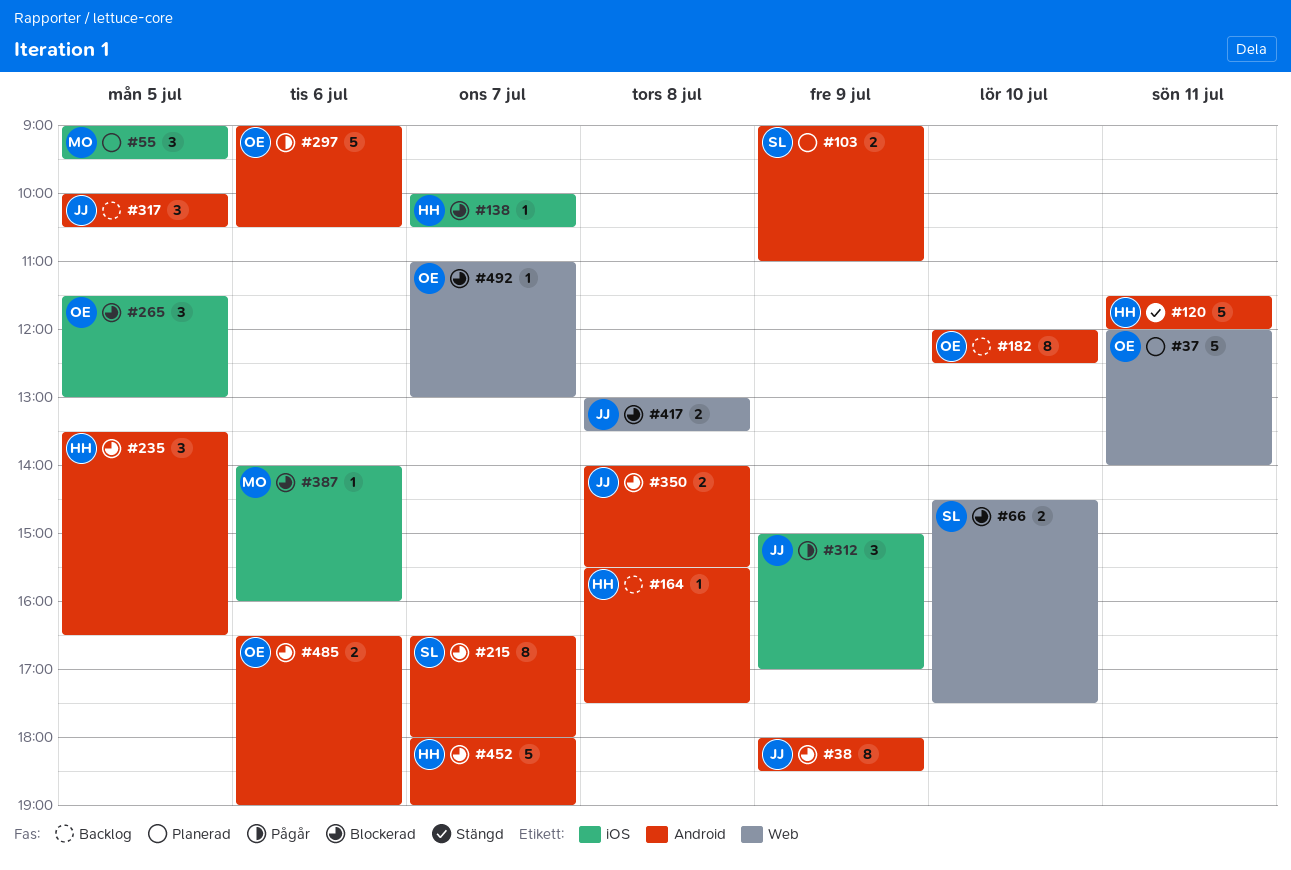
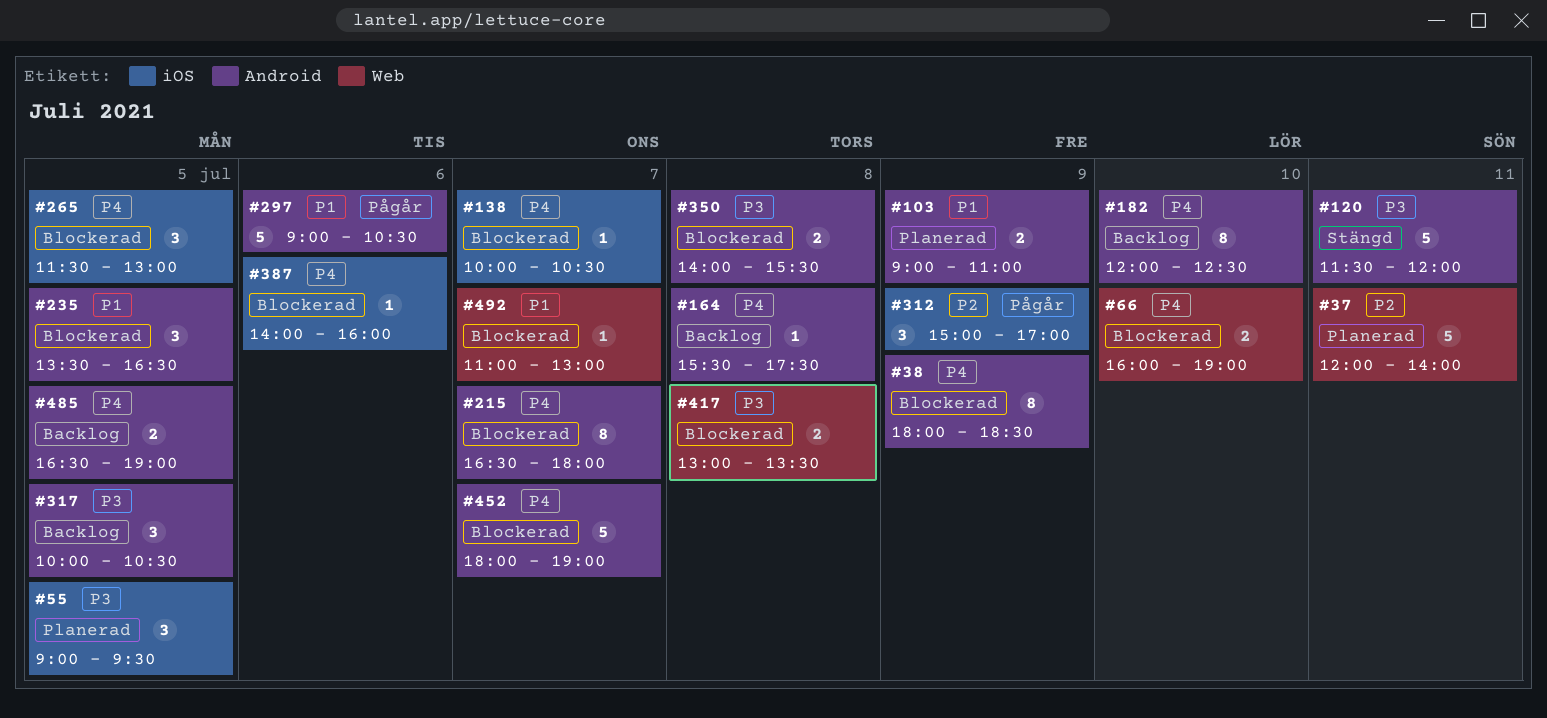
#66, begins: 14:30 -> 16:00
#66, ends: 17:30 -> 19:00
#485, status: Blockerad -> Backlog
#485, day: Jul 6 -> Jul 5

